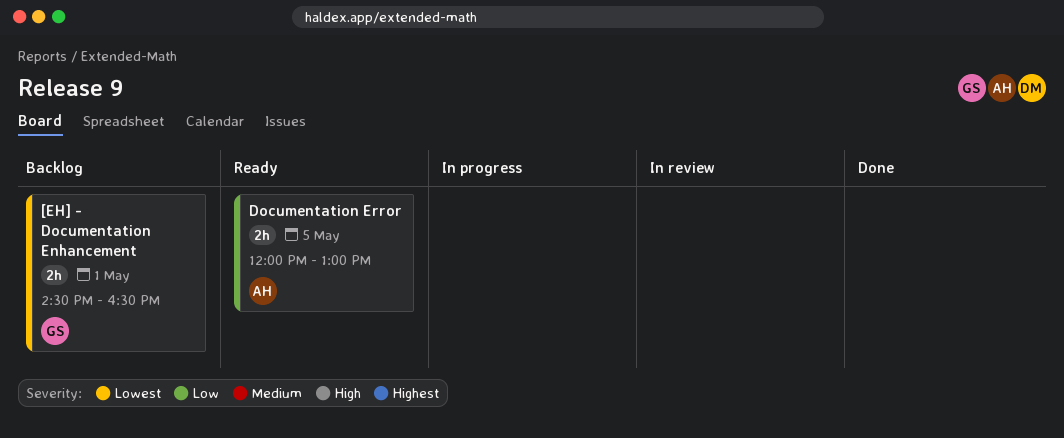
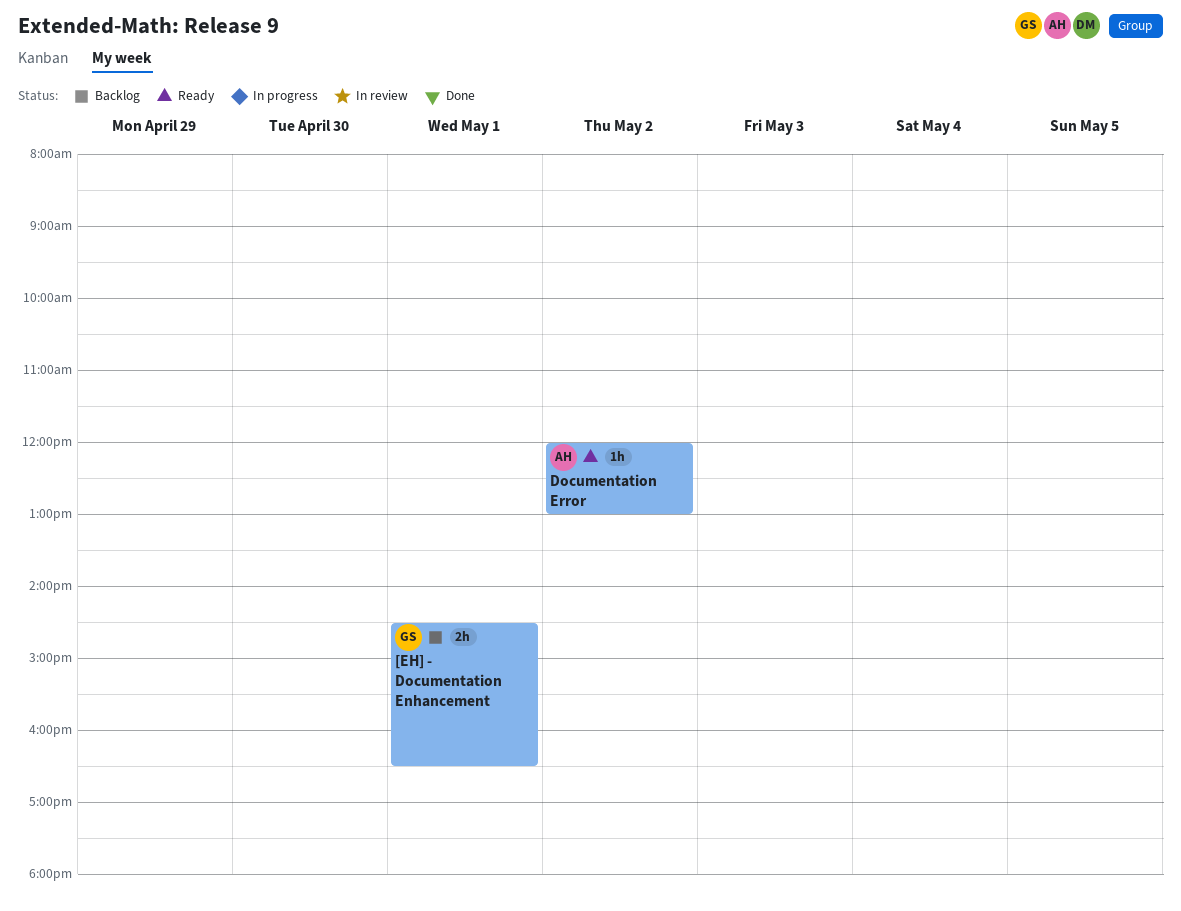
Documentation Error, estimate: 2h -> 1h
Documentation Error, day: May 5 -> May 2

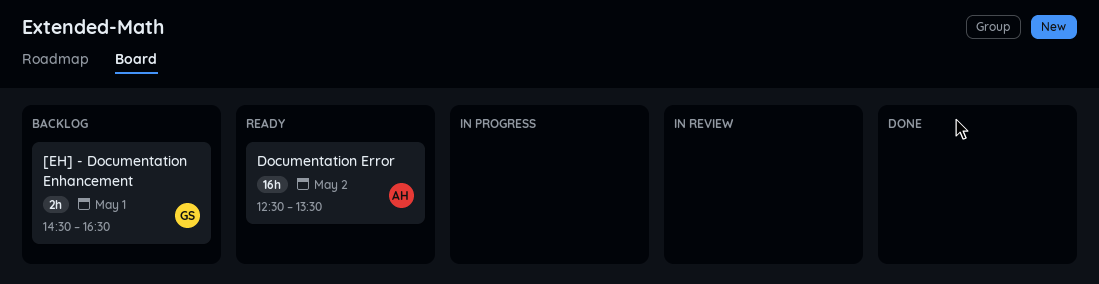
Documentation Error, estimate: 1h -> 16h
Documentation Error, begins: 12:00 -> 12:30
Documentation Error, ends: 13:00 -> 13:30

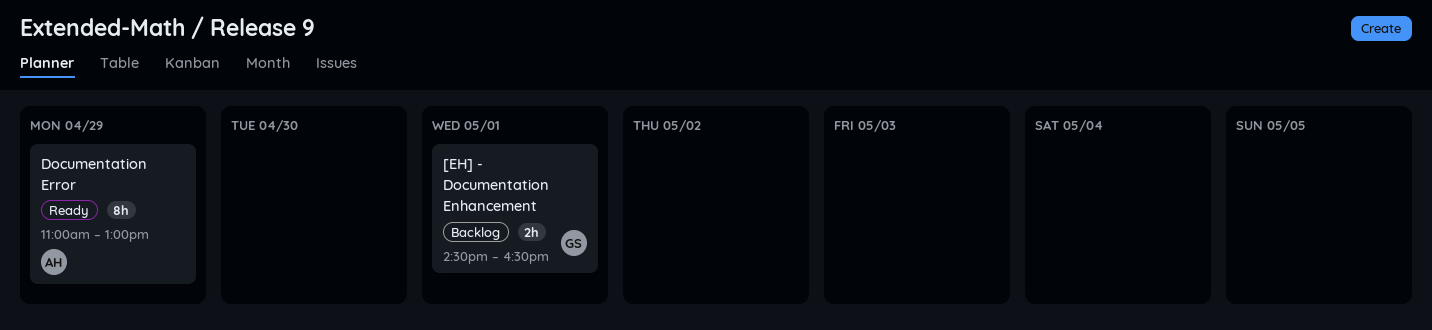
Documentation Error, estimate: 16h -> 8h
Documentation Error, day: May 2 -> Apr 29
Documentation Error, begins: 12:30 -> 11:00
Documentation Error, ends: 13:30 -> 13:00

